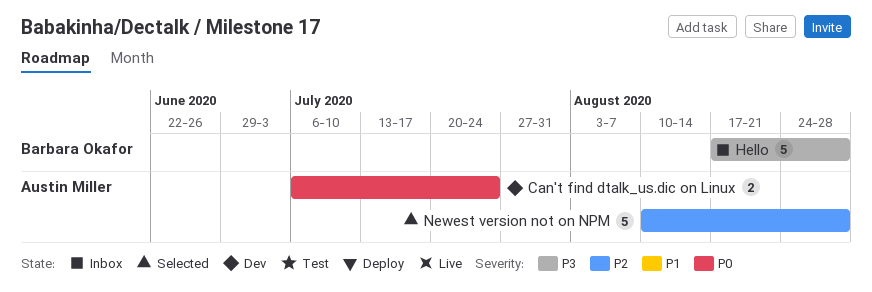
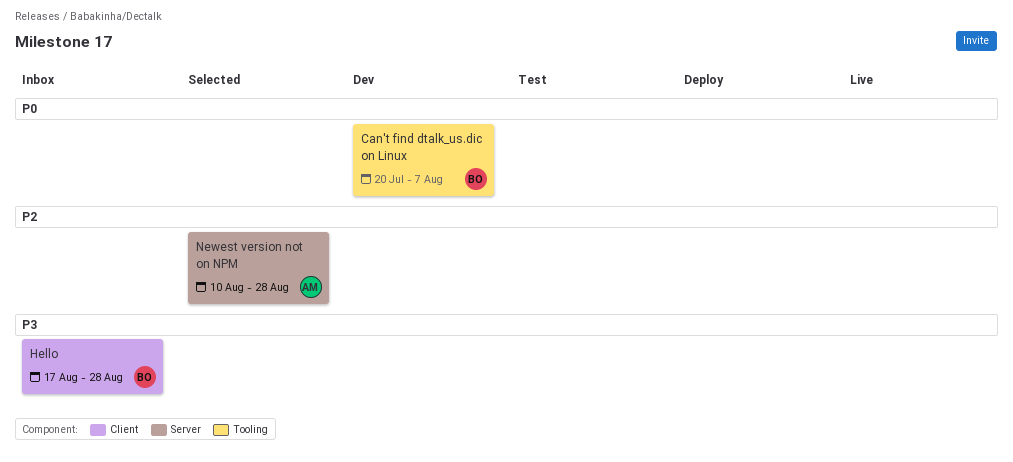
Can't find dtalk_us.dic on Linux, owner: Austin Miller -> Barbara Okafor
Can't find dtalk_us.dic on Linux, start: Jul 6 -> Jul 20
Can't find dtalk_us.dic on Linux, due: Jul 24 -> Aug 7

